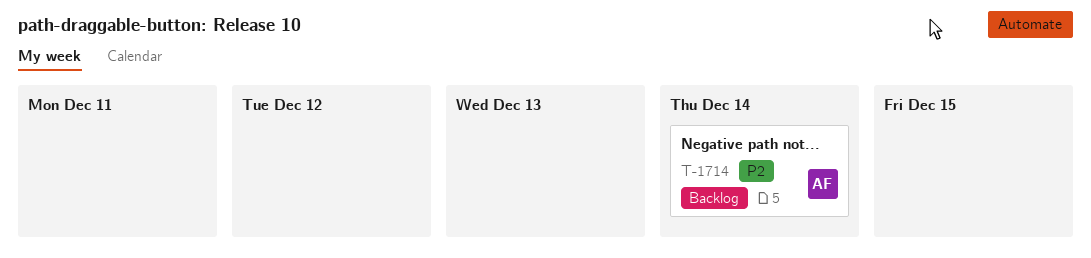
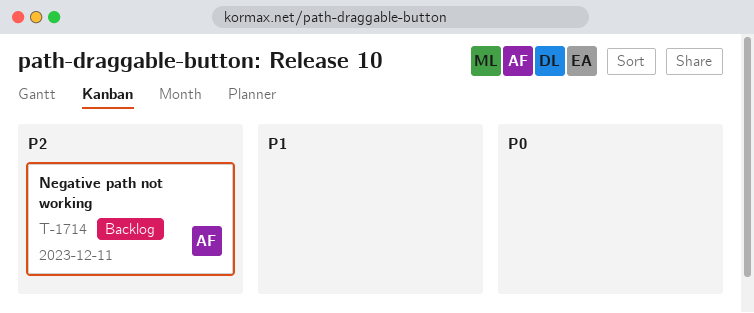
T-1714, due: Dec 14 -> Dec 11

